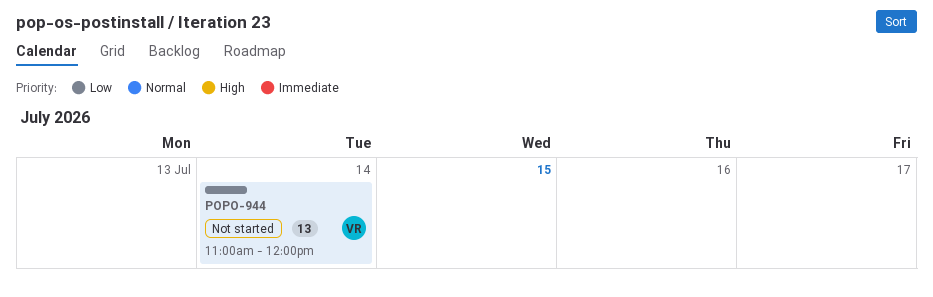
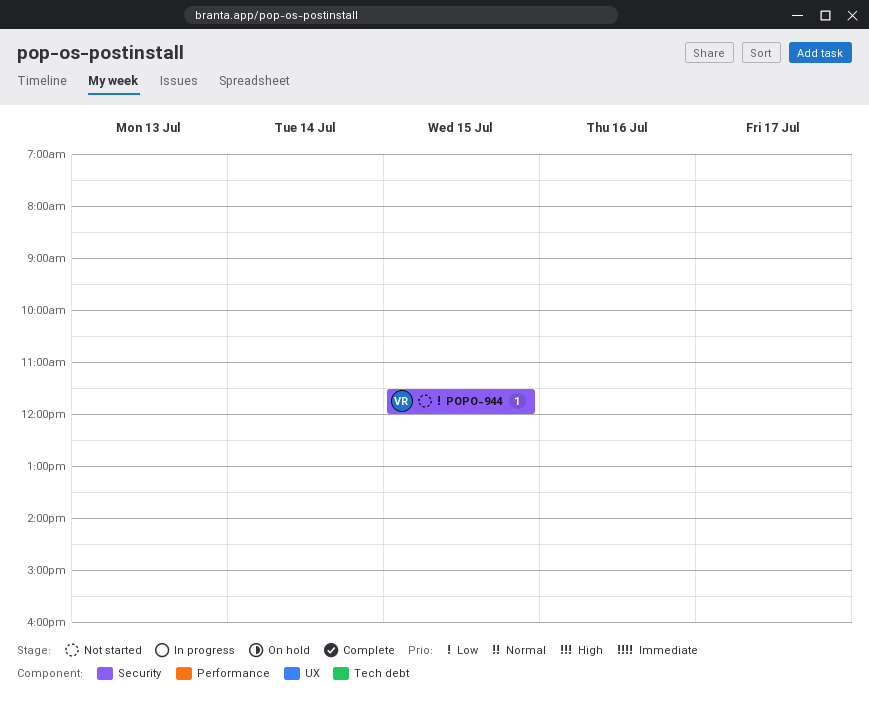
POPO-944, estimate: 13 -> 1
POPO-944, day: Jul 14 -> Jul 15
POPO-944, begins: 11:00 -> 11:30

